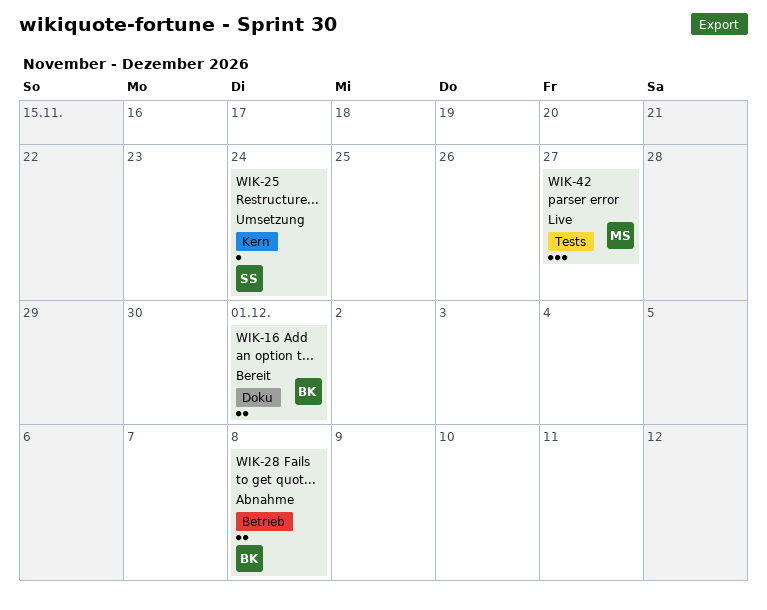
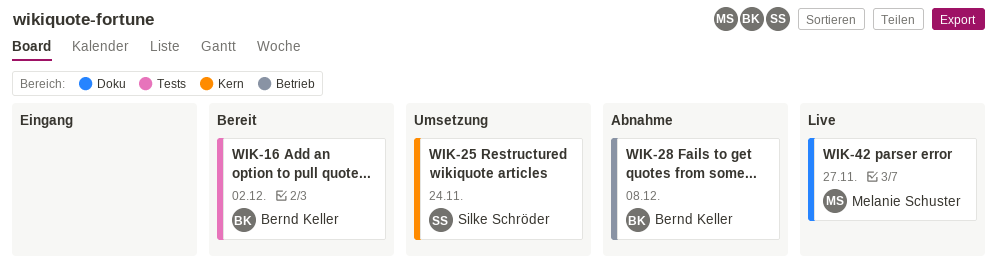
WIK-16, label: Doku -> Tests
WIK-16, due: Dec 1 -> Dec 2
WIK-42, label: Tests -> Doku

